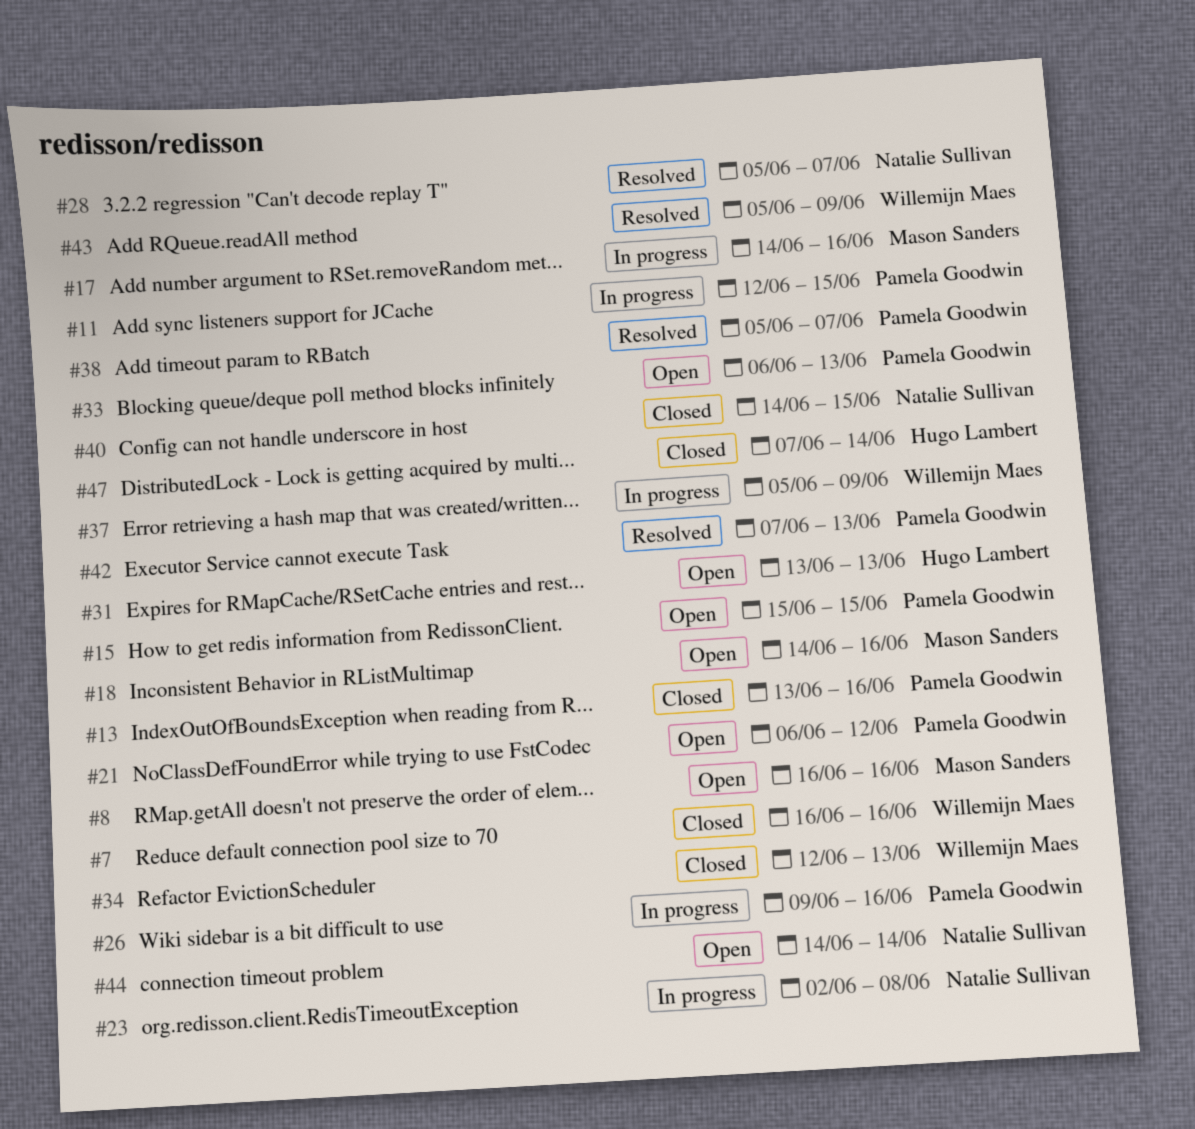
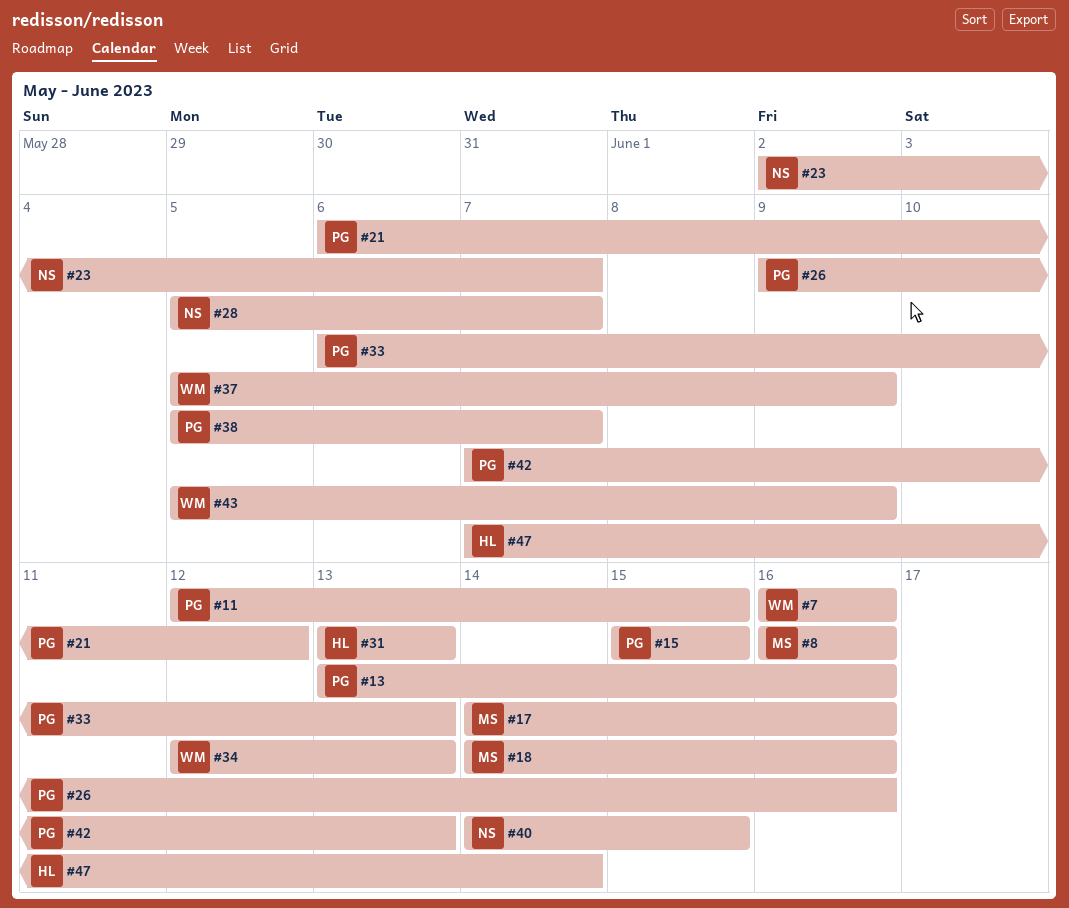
#23, due: Jun 8 -> Jun 7
#44: present -> none

